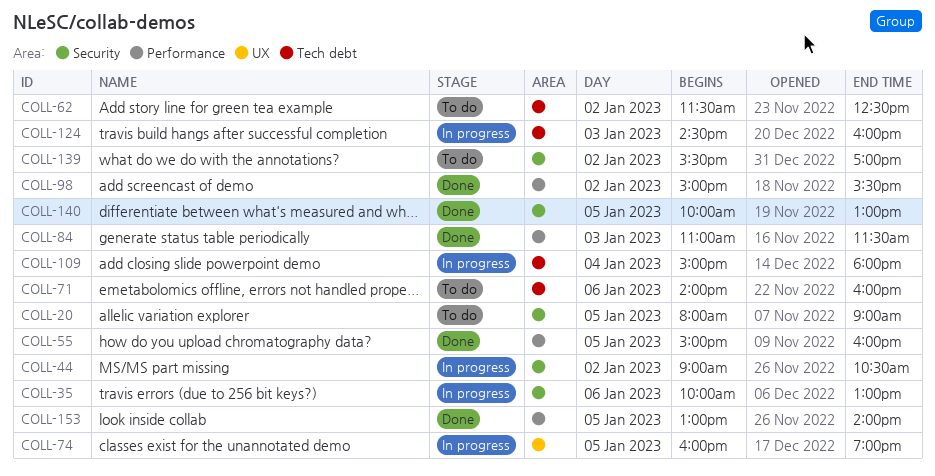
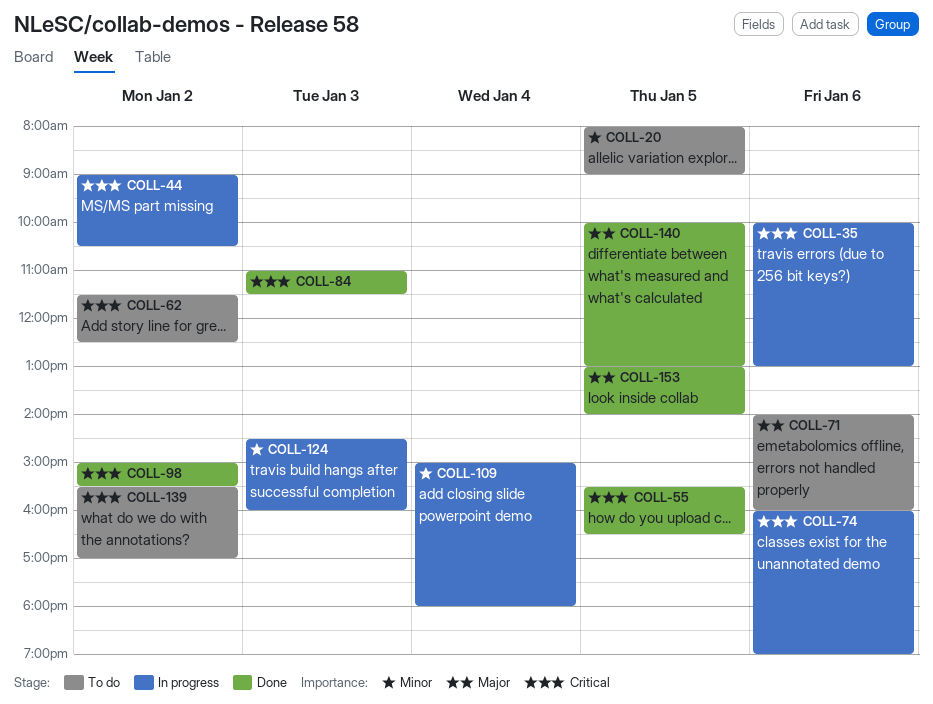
COLL-55, begins: 15:00 -> 15:30
COLL-55, ends: 16:00 -> 16:30
COLL-74, day: Jan 5 -> Jan 6

